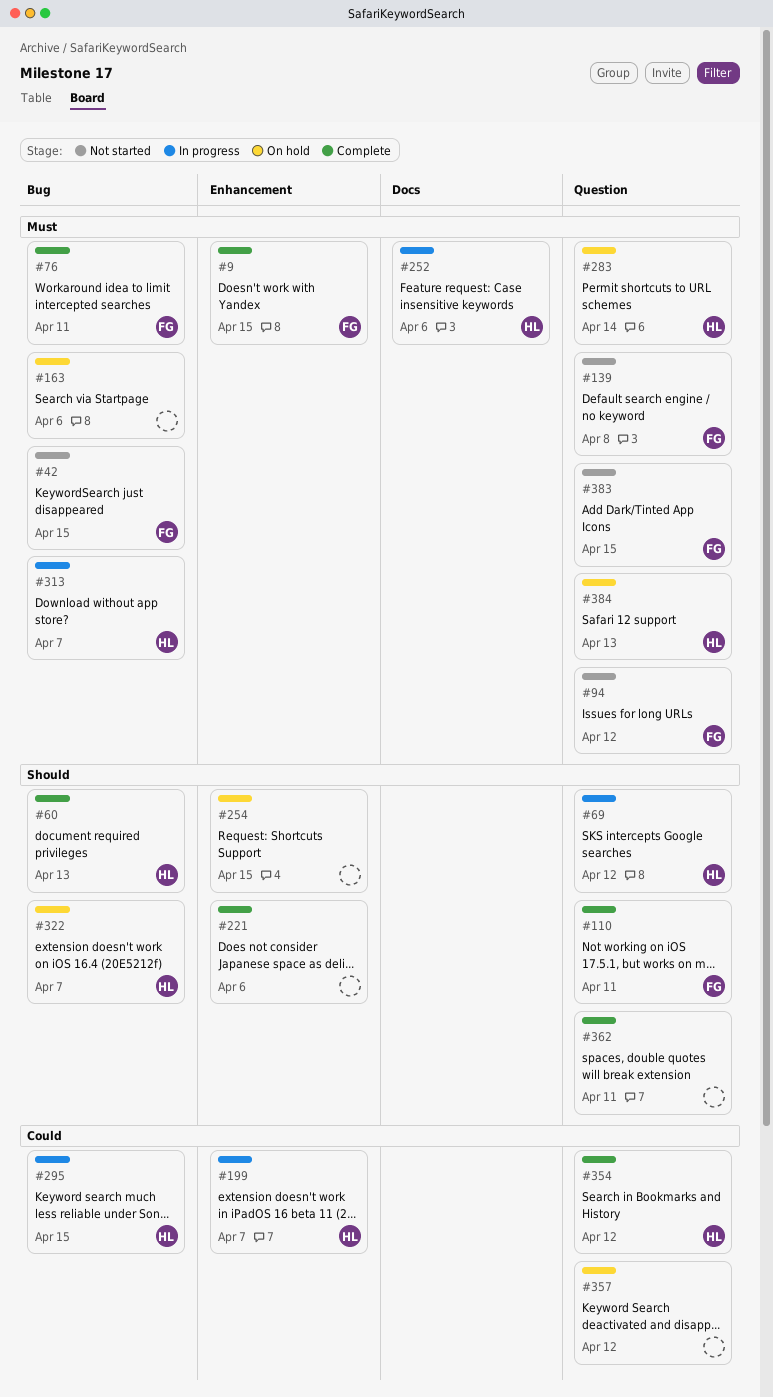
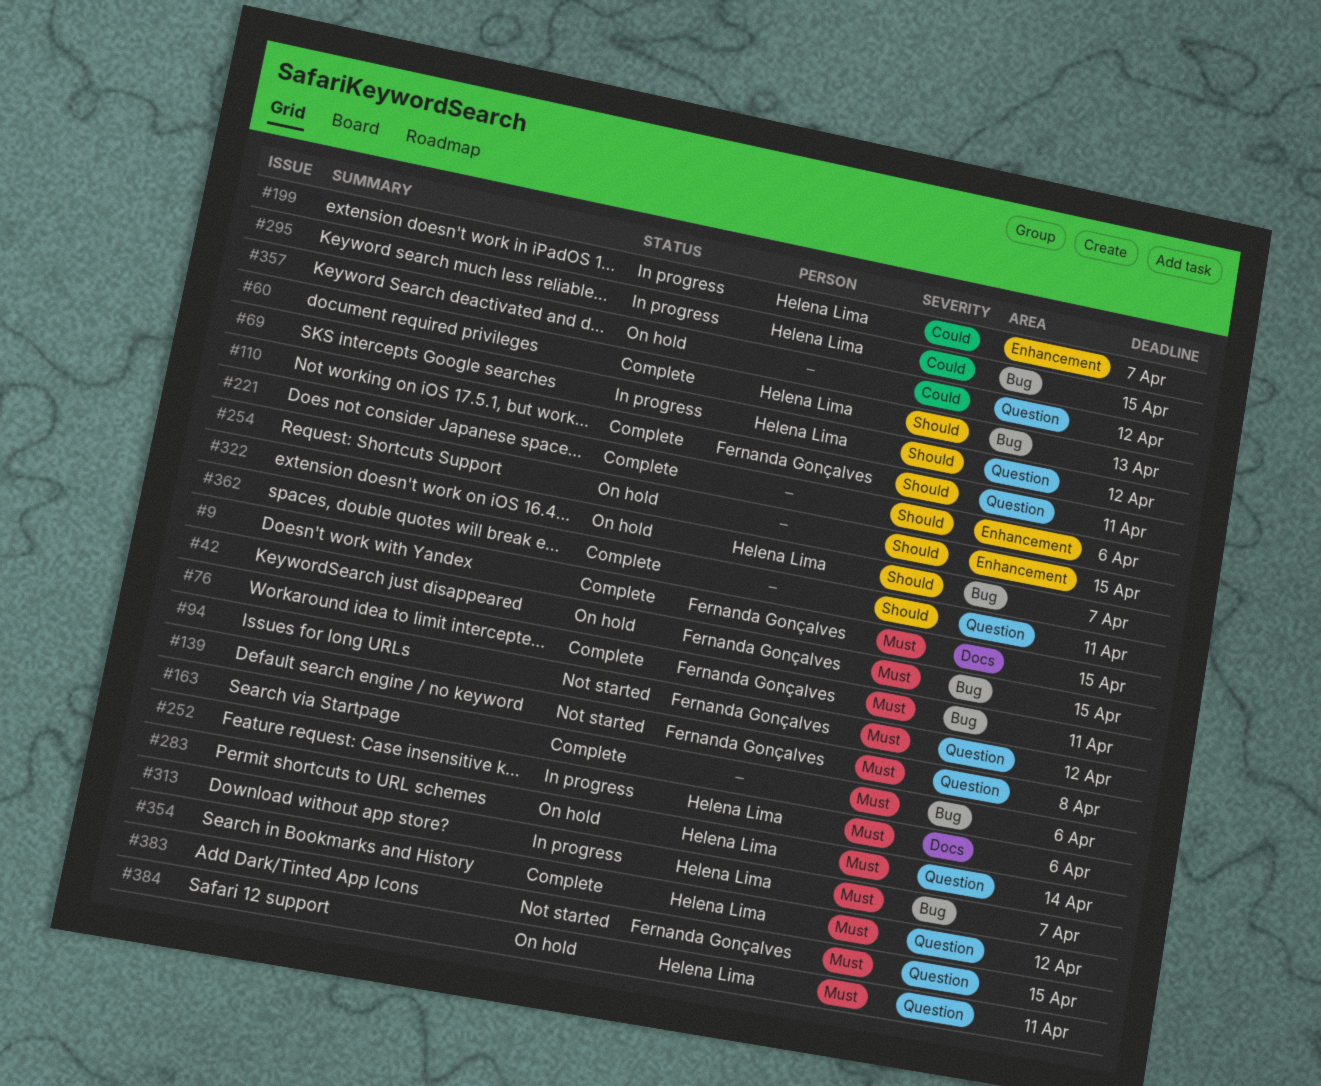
#9, label: Enhancement -> Docs
#42, status: Not started -> On hold
#163, status: On hold -> Complete
#354, priority: Could -> Must
#384, due: Apr 13 -> Apr 11

